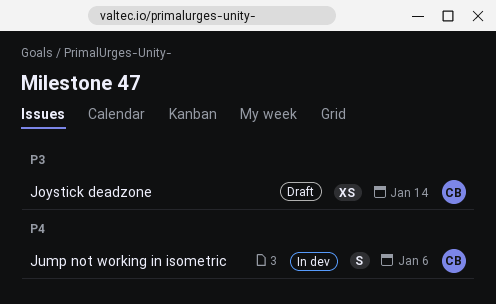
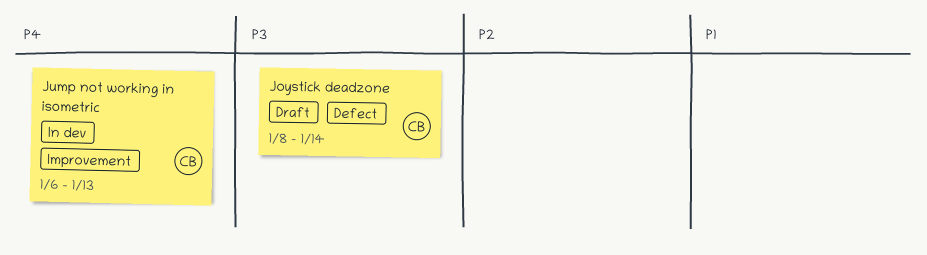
Jump not working in isometric, due: Jan 6 -> Jan 13

